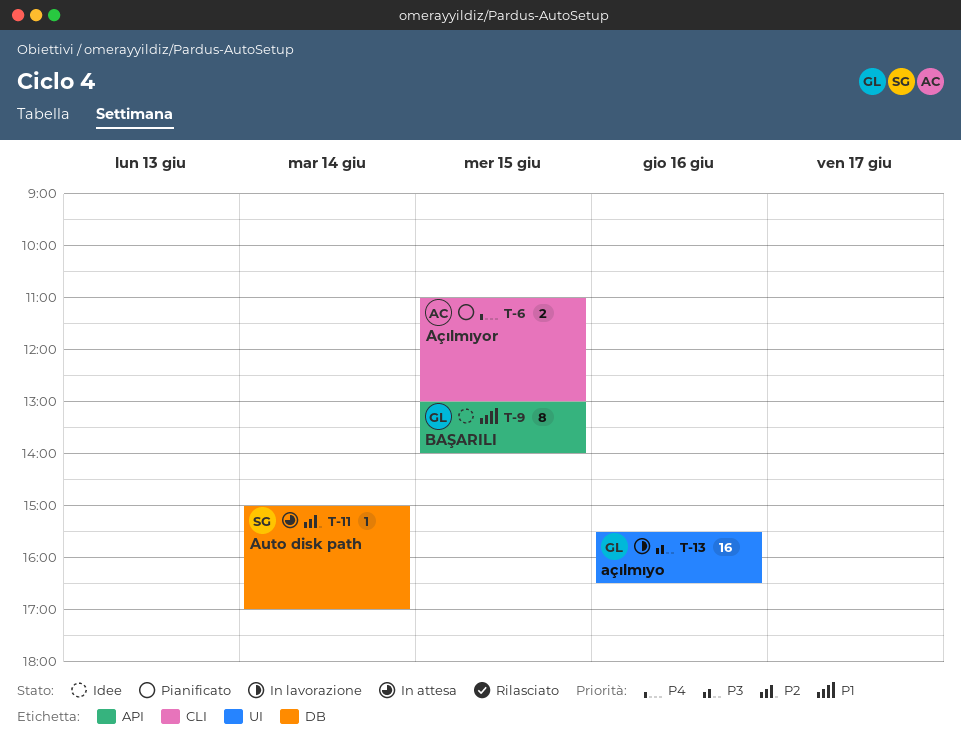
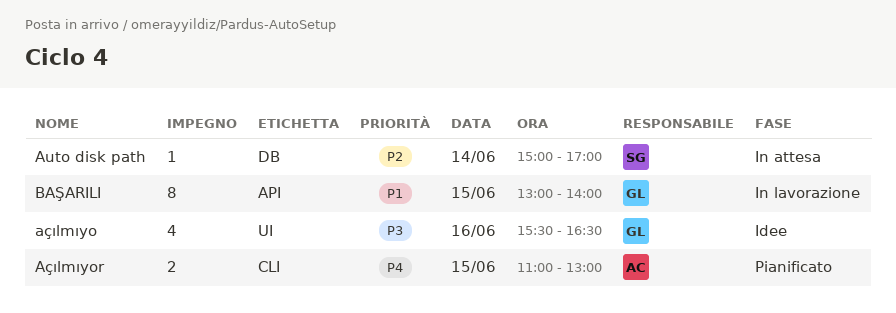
açılmıyo, status: In lavorazione -> Idee
açılmıyo, estimate: 16 -> 4
BAŞARILI, status: Idee -> In lavorazione

